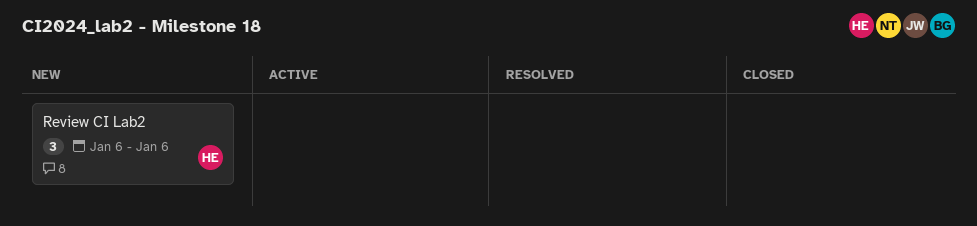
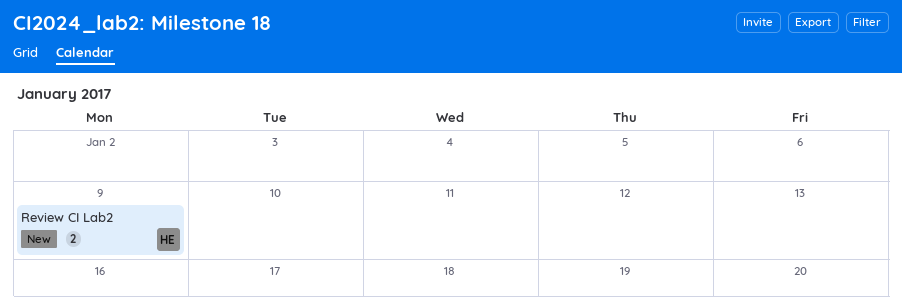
Review CI Lab2, estimate: 3 -> 2
Review CI Lab2, due: Jan 6 -> Jan 9

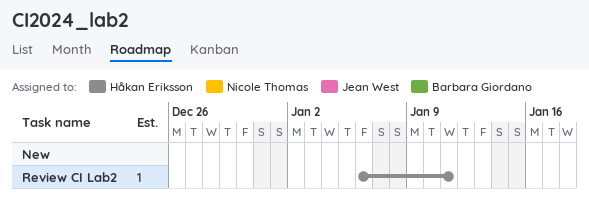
Review CI Lab2, estimate: 2 -> 1
Review CI Lab2, due: Jan 9 -> Jan 11

